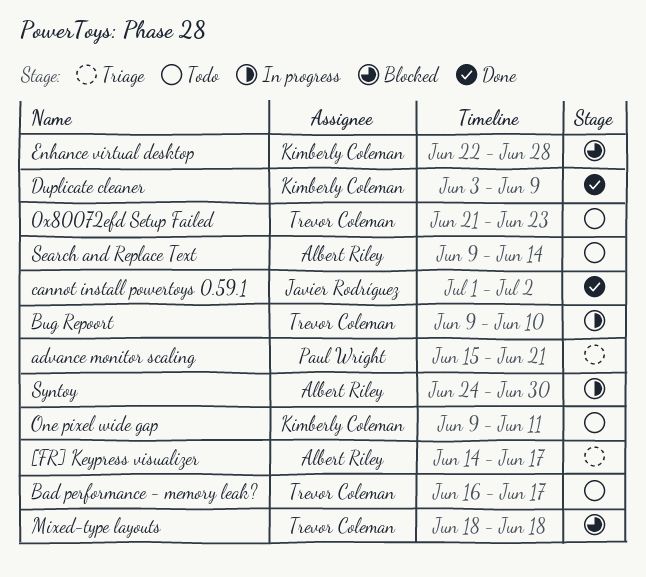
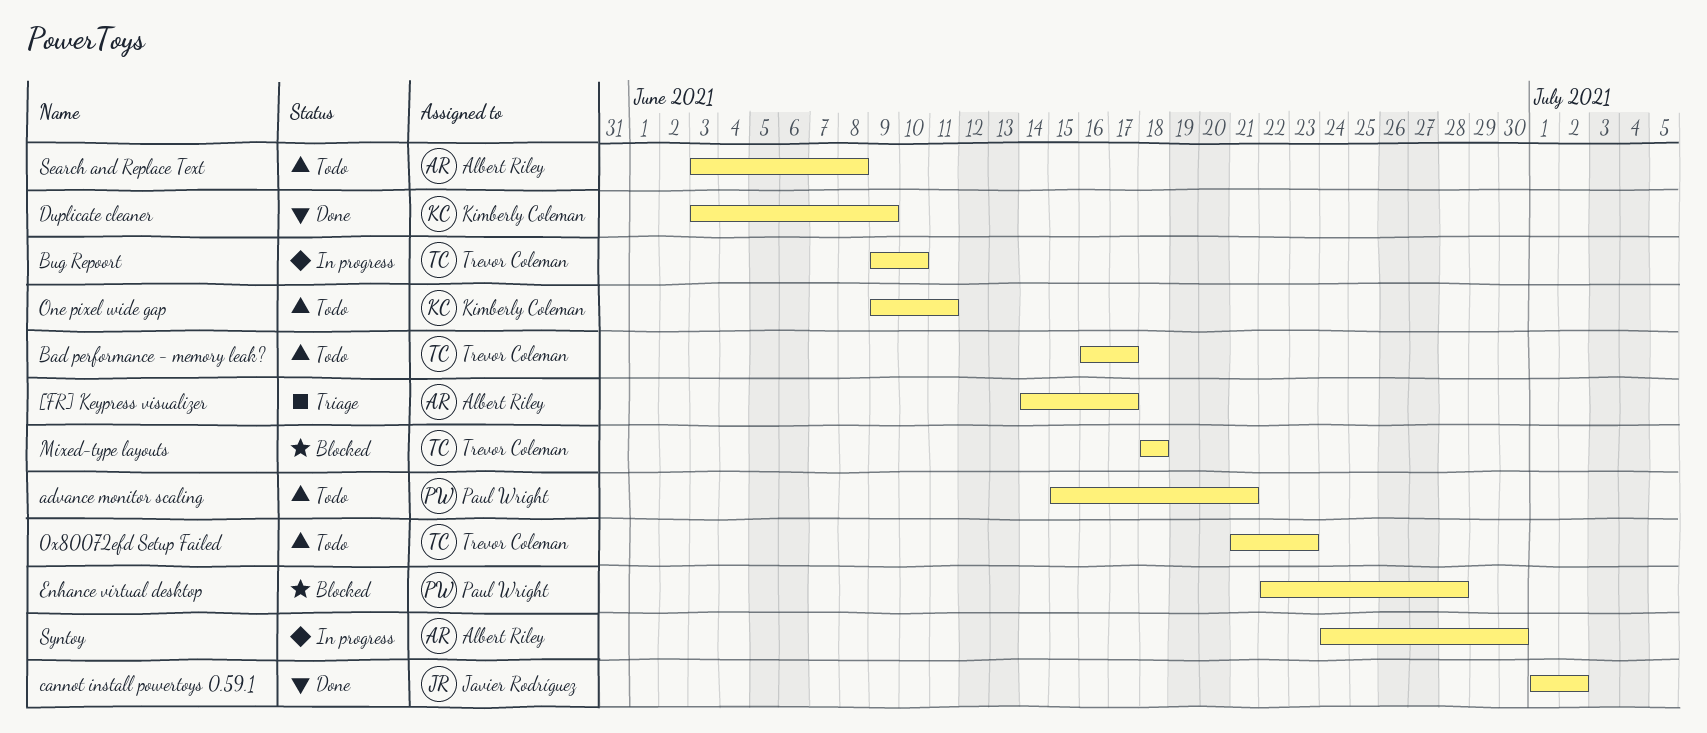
advance monitor scaling, status: Triage -> Todo
Enhance virtual desktop, owner: Kimberly Coleman -> Paul Wright
Search and Replace Text, start: Jun 9 -> Jun 3
Search and Replace Text, due: Jun 14 -> Jun 8

